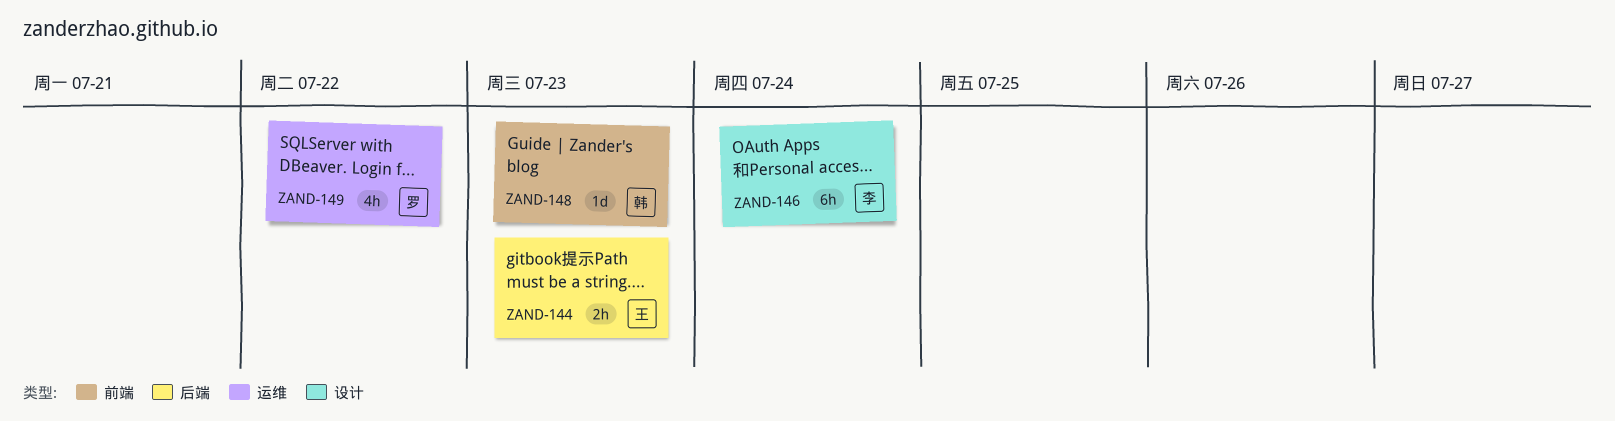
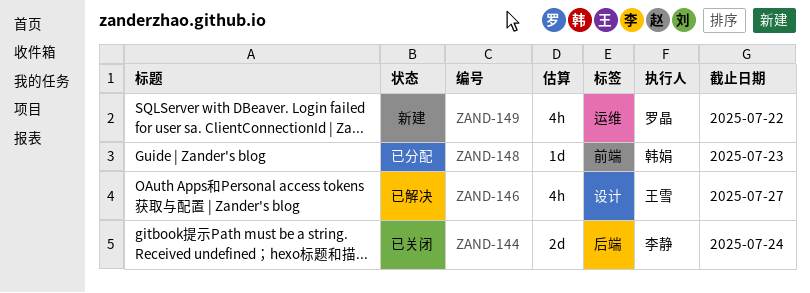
ZAND-144, owner: 王雪 -> 李静
ZAND-144, estimate: 2h -> 2d
ZAND-144, due: Jul 23 -> Jul 24
ZAND-146, owner: 李静 -> 王雪
ZAND-146, estimate: 6h -> 4h
ZAND-146, due: Jul 24 -> Jul 27

